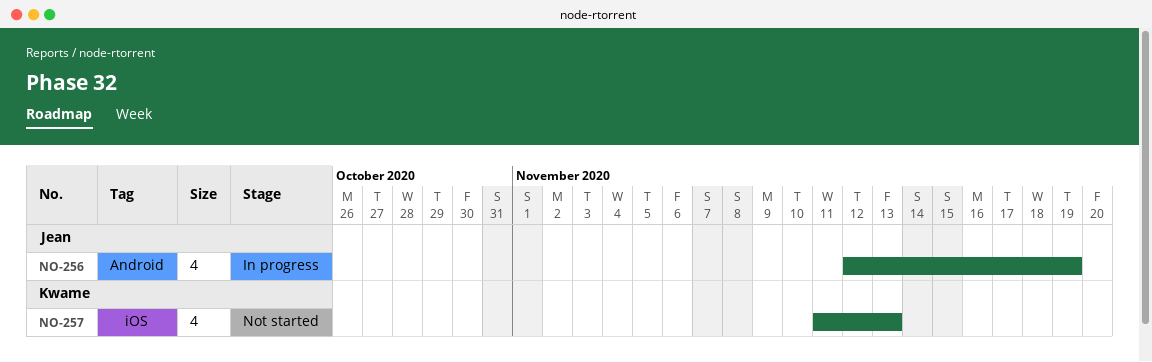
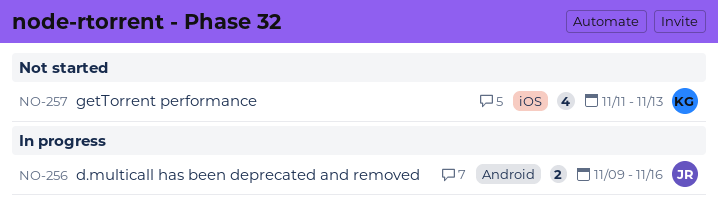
NO-256, estimate: 4 -> 2
NO-256, start: Nov 12 -> Nov 9
NO-256, due: Nov 19 -> Nov 16

